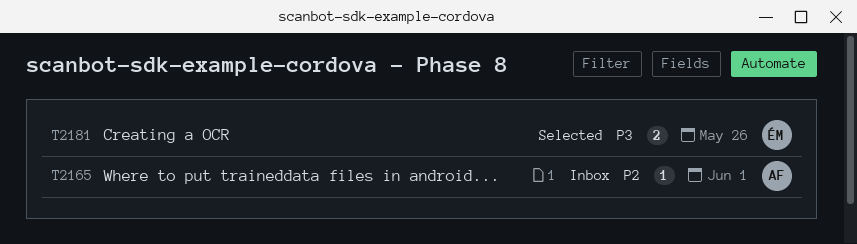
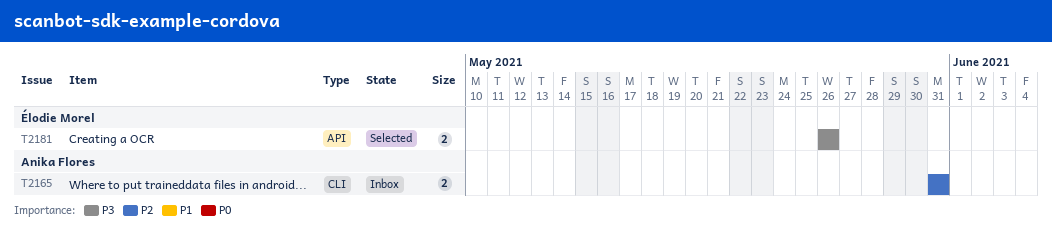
T2165, estimate: 1 -> 2
T2165, due: Jun 1 -> May 31

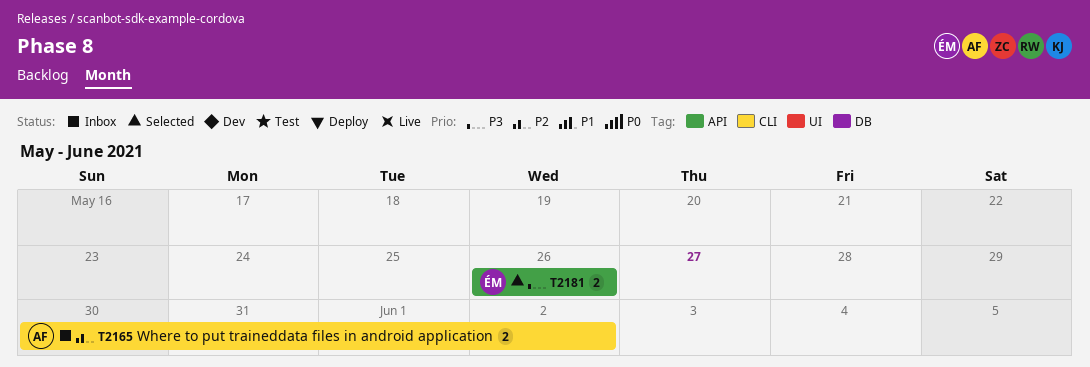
T2165, start: May 31 -> May 30
T2165, due: May 31 -> Jun 2

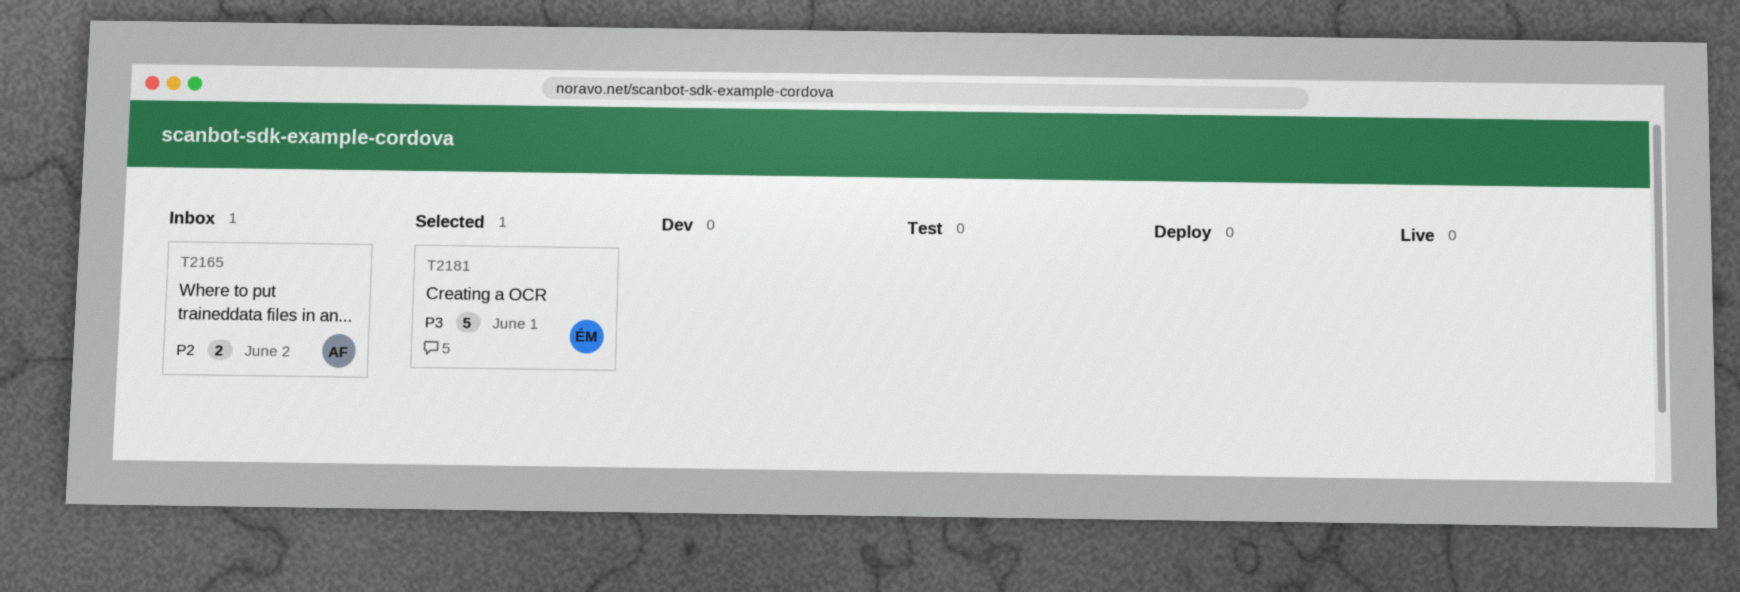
T2181, estimate: 2 -> 5
T2181, due: May 26 -> Jun 1

